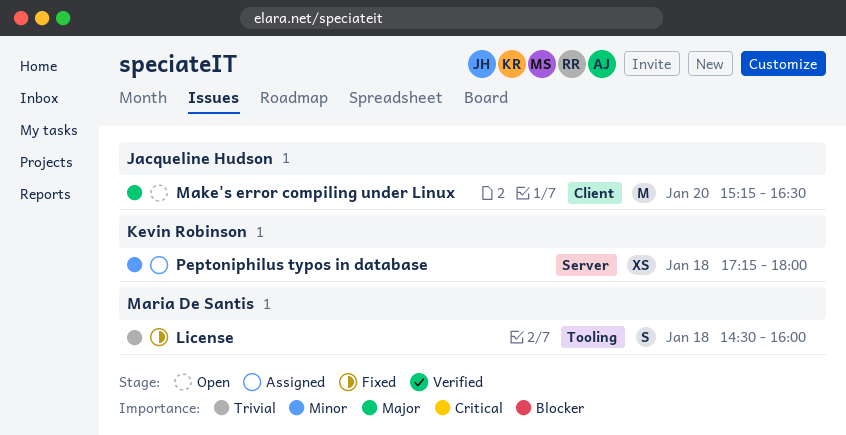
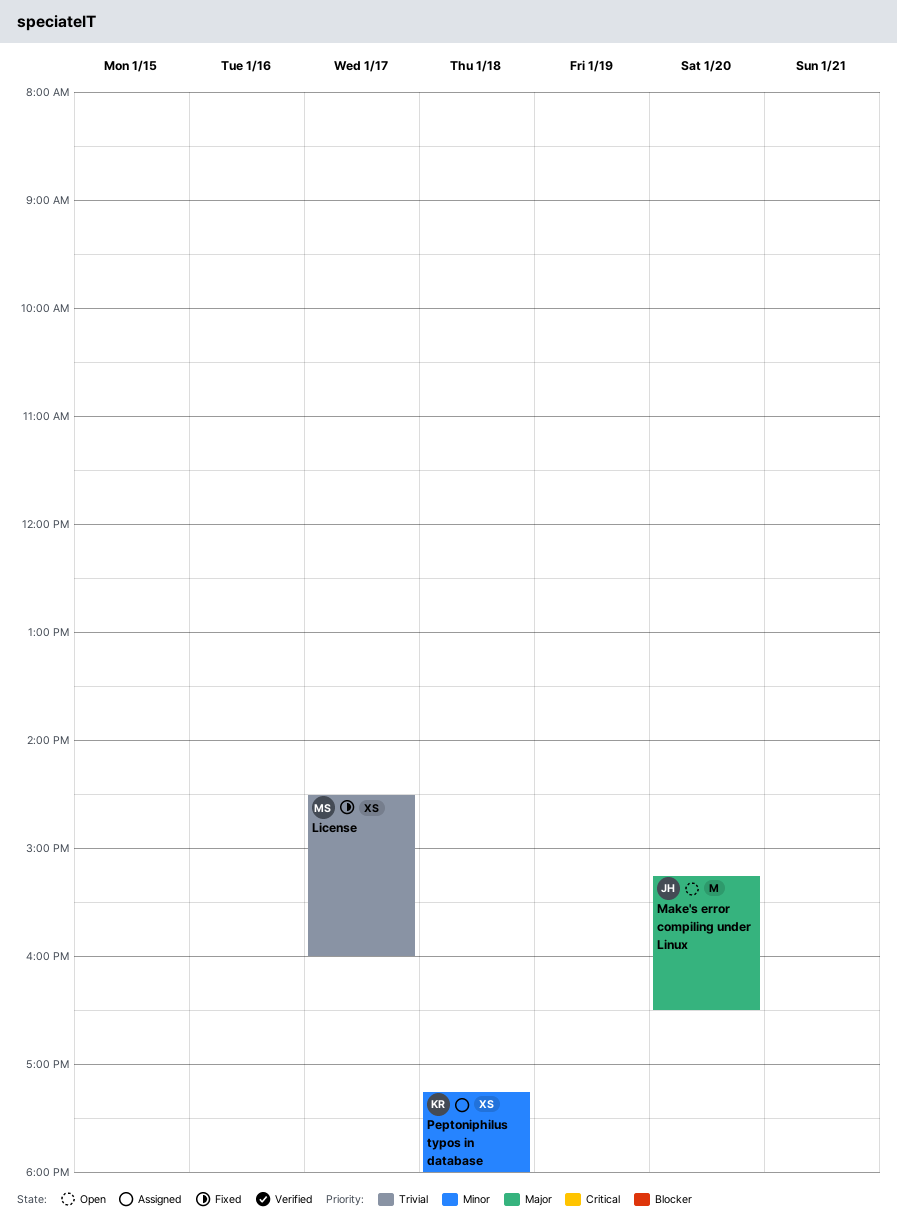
License, estimate: S -> XS
License, day: Jan 18 -> Jan 17

